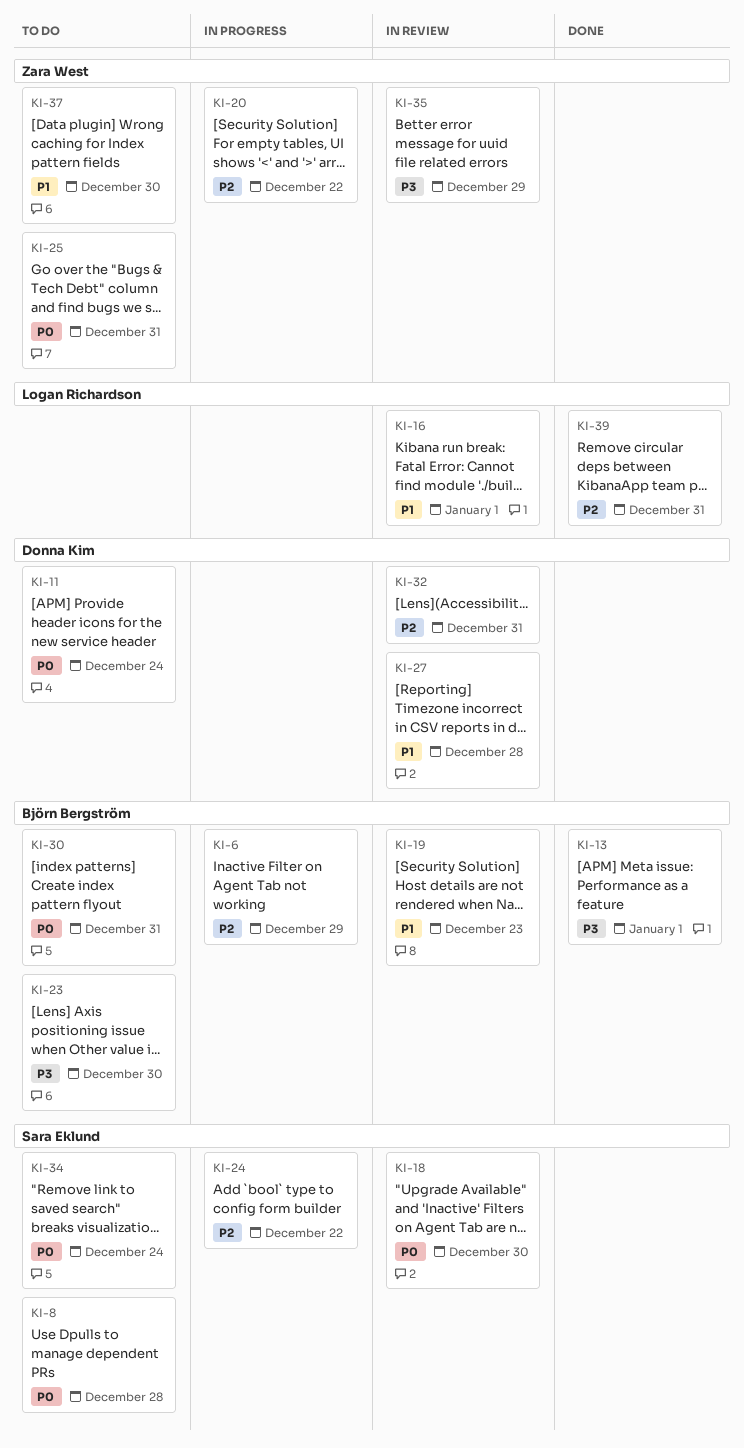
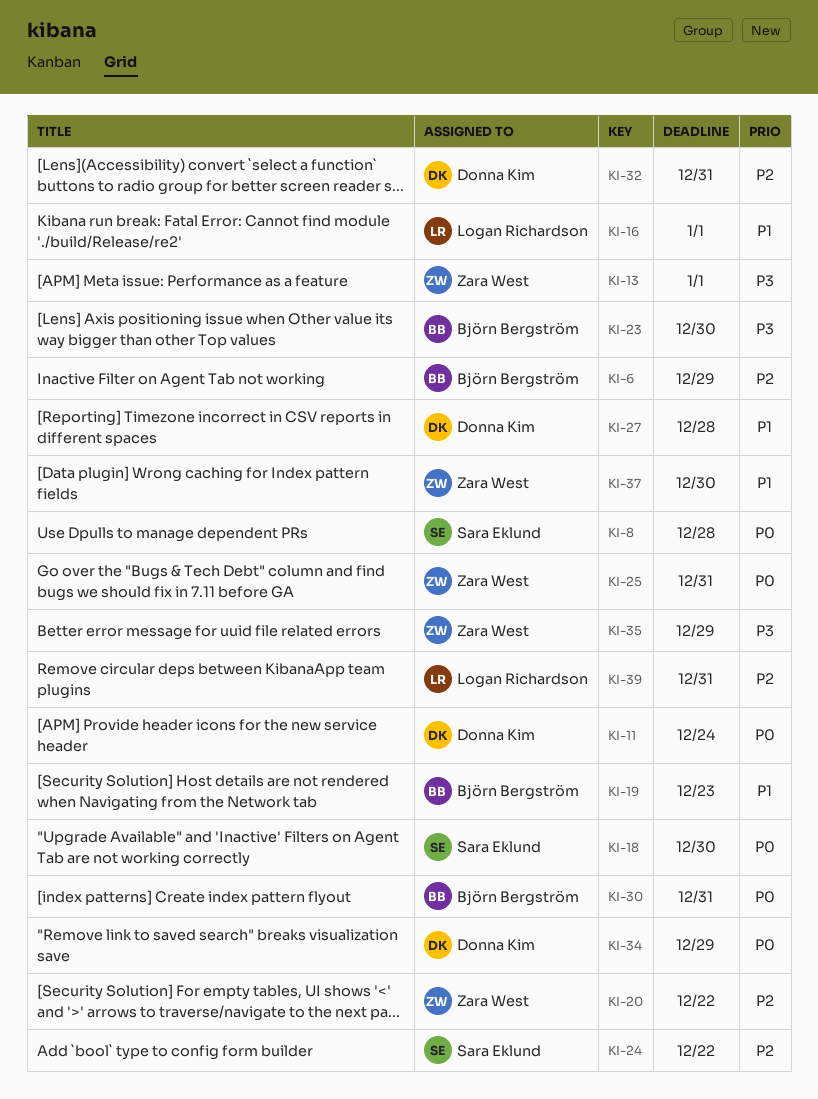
KI-13, owner: Björn Bergström -> Zara West
KI-34, owner: Sara Eklund -> Donna Kim
KI-34, due: Dec 24 -> Dec 29

